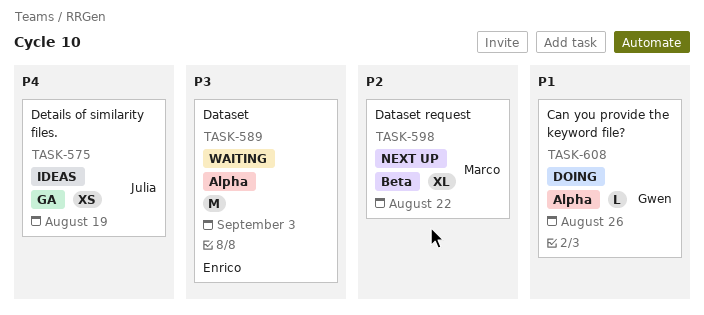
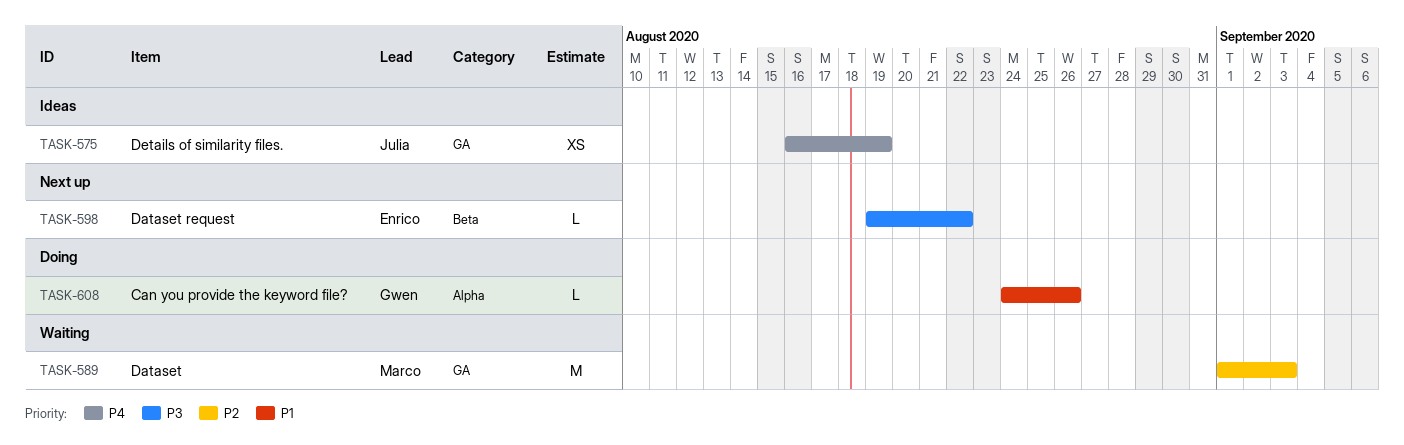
TASK-589, owner: Enrico -> Marco
TASK-589, priority: P3 -> P2
TASK-589, label: Alpha -> GA
TASK-598, owner: Marco -> Enrico
TASK-598, priority: P2 -> P3
TASK-598, estimate: XL -> L

